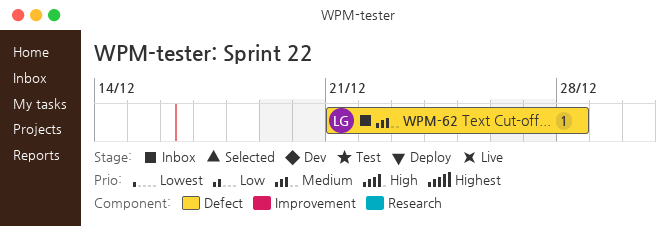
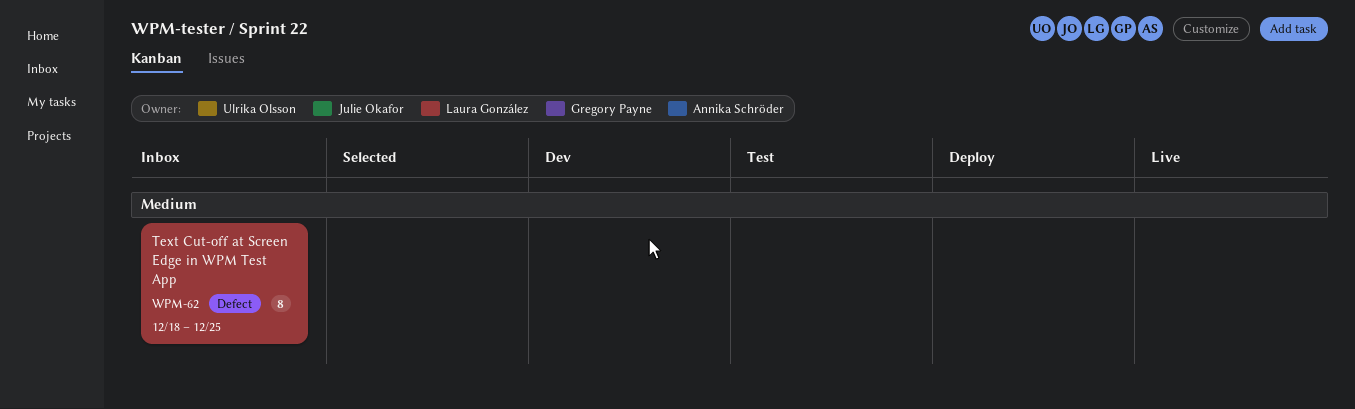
WPM-62, estimate: 1 -> 8
WPM-62, start: Dec 21 -> Dec 18
WPM-62, due: Dec 28 -> Dec 25

